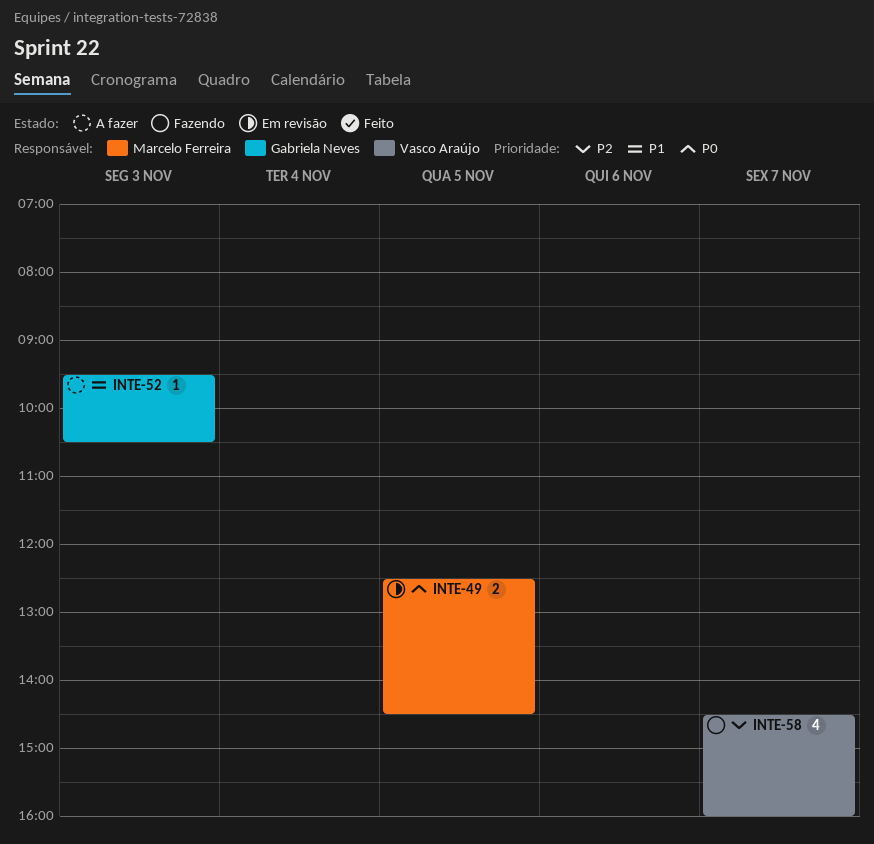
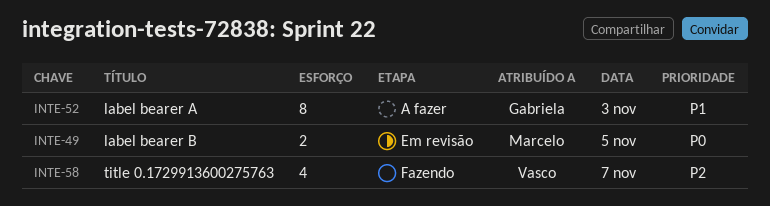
INTE-52, estimate: 1 -> 8

